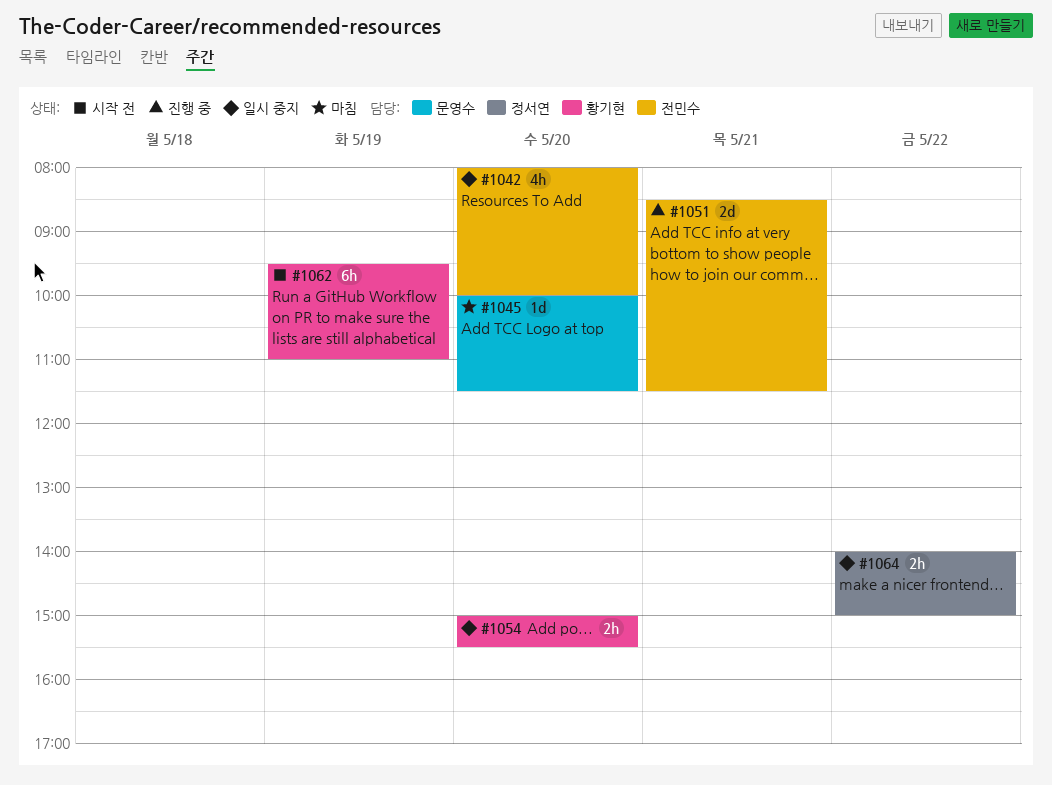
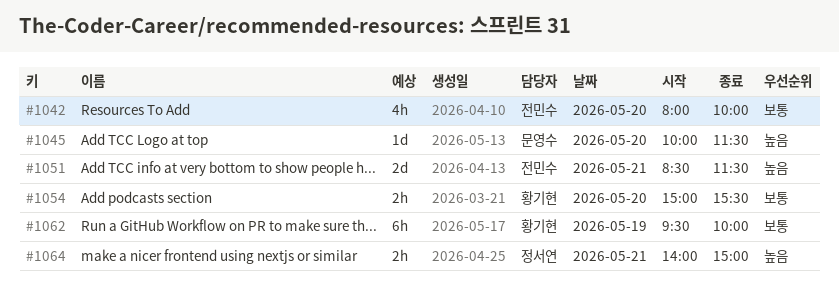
#1062, ends: 11:00 -> 10:00
#1064, day: May 22 -> May 21

